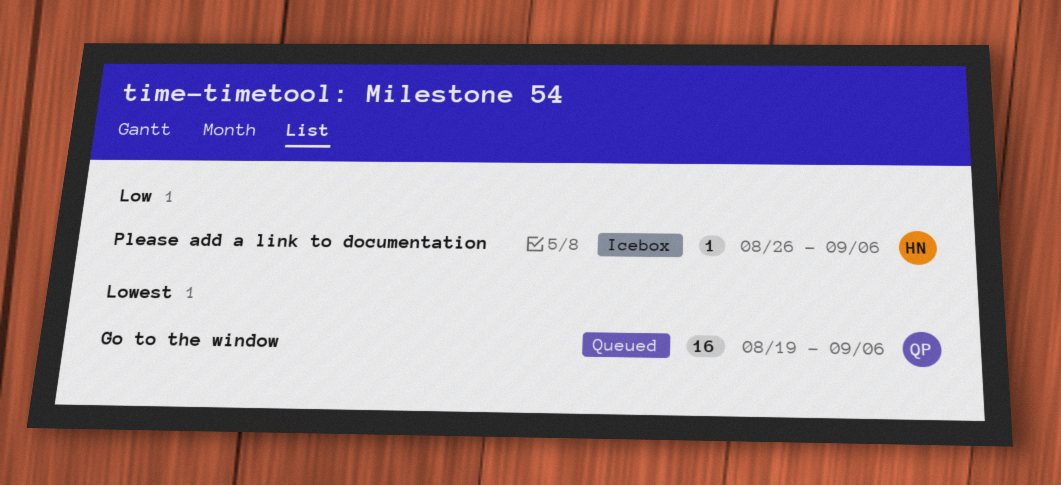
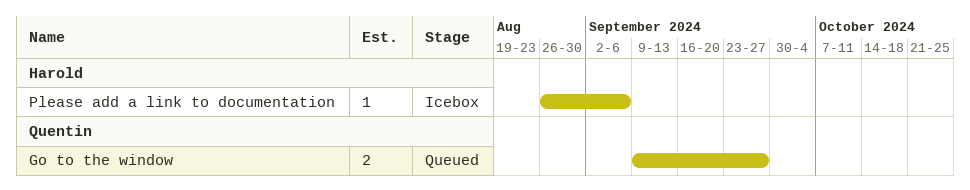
Go to the window, estimate: 16 -> 2
Go to the window, start: Aug 19 -> Sep 9
Go to the window, due: Sep 6 -> Sep 27

